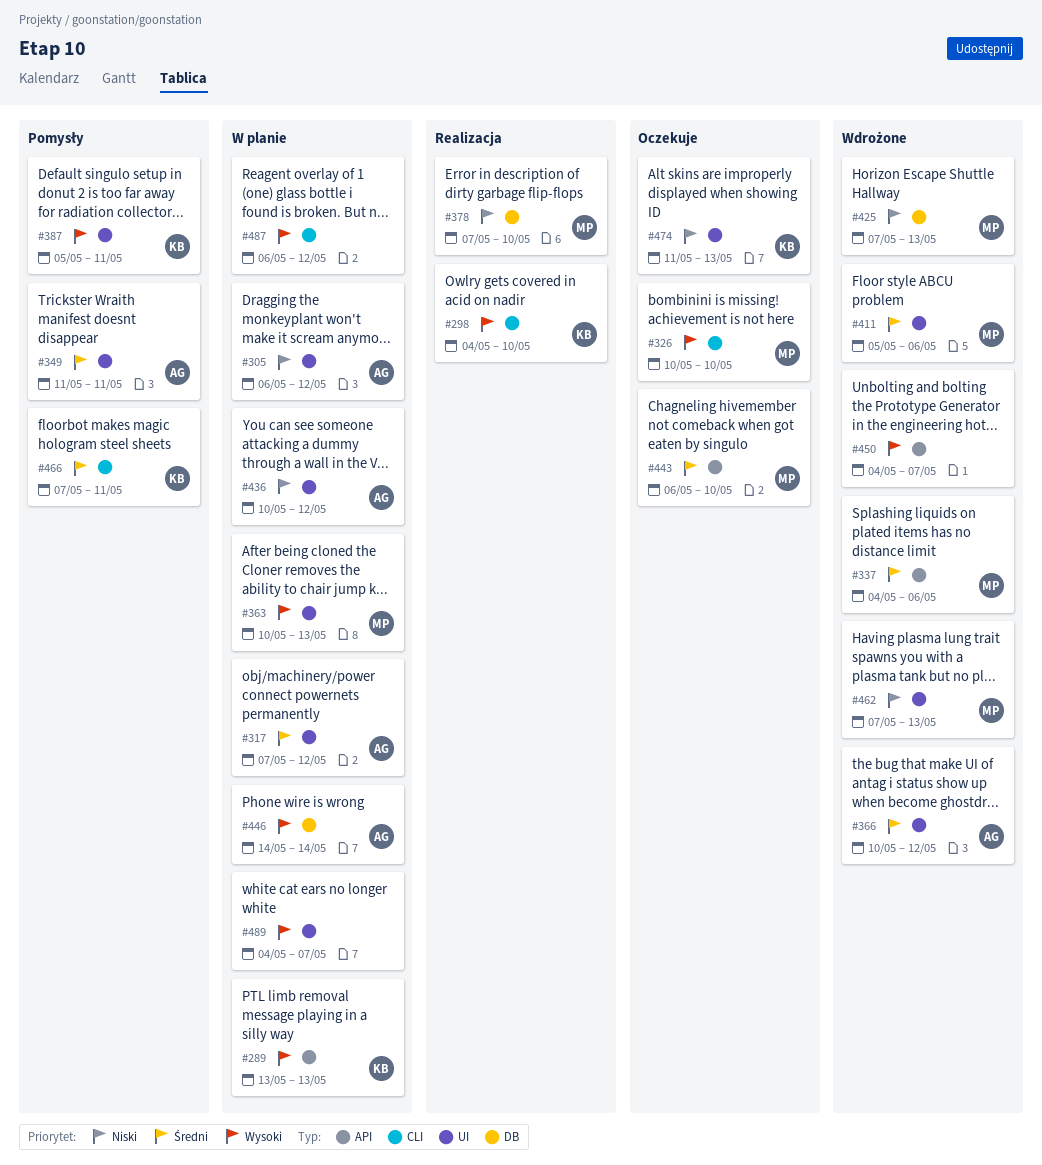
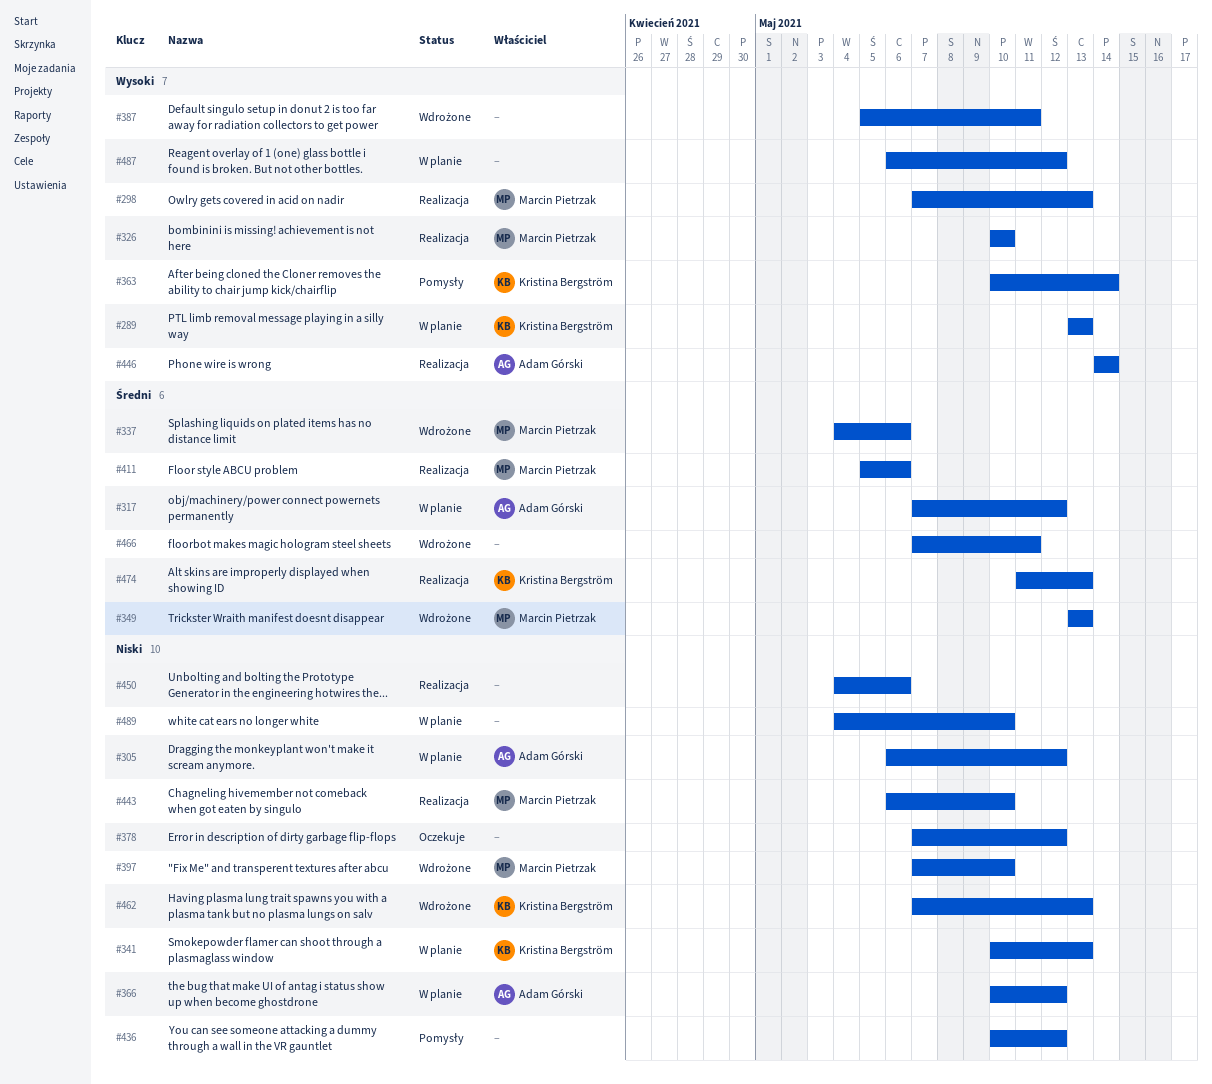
#298, owner: Kristina Bergström -> Marcin Pietrzak
#298, start: May 4 -> May 7
#298, due: May 10 -> May 13
#326, status: Oczekuje -> Realizacja
#341: none -> present
#349, status: Pomysły -> Wdrożone
#349, owner: Adam Górski -> Marcin Pietrzak
#349, start: May 11 -> May 13
#349, due: May 11 -> May 13
#363, status: W planie -> Pomysły
#363, owner: Marcin Pietrzak -> Kristina Bergström
#363, due: May 13 -> May 14
#366, status: Wdrożone -> W planie
#366, priority: Średni -> Niski
#378, status: Realizacja -> Oczekuje
#378, owner: Marcin Pietrzak -> none
#378, due: May 10 -> May 12
#387, status: Pomysły -> Wdrożone
#387, owner: Kristina Bergström -> none
#397: none -> present
#411, status: Wdrożone -> Realizacja
#425: present -> none
#436, status: W planie -> Pomysły
#436, owner: Adam Górski -> none
#443, status: Oczekuje -> Realizacja
#443, priority: Średni -> Niski
#446, status: W planie -> Realizacja
#450, status: Wdrożone -> Realizacja
#450, priority: Wysoki -> Niski
#450, due: May 7 -> May 6
#462, owner: Marcin Pietrzak -> Kristina Bergström
#466, status: Pomysły -> Wdrożone
#466, owner: Kristina Bergström -> none
#474, status: Oczekuje -> Realizacja
#474, priority: Niski -> Średni
#489, priority: Wysoki -> Niski
#489, due: May 7 -> May 10

